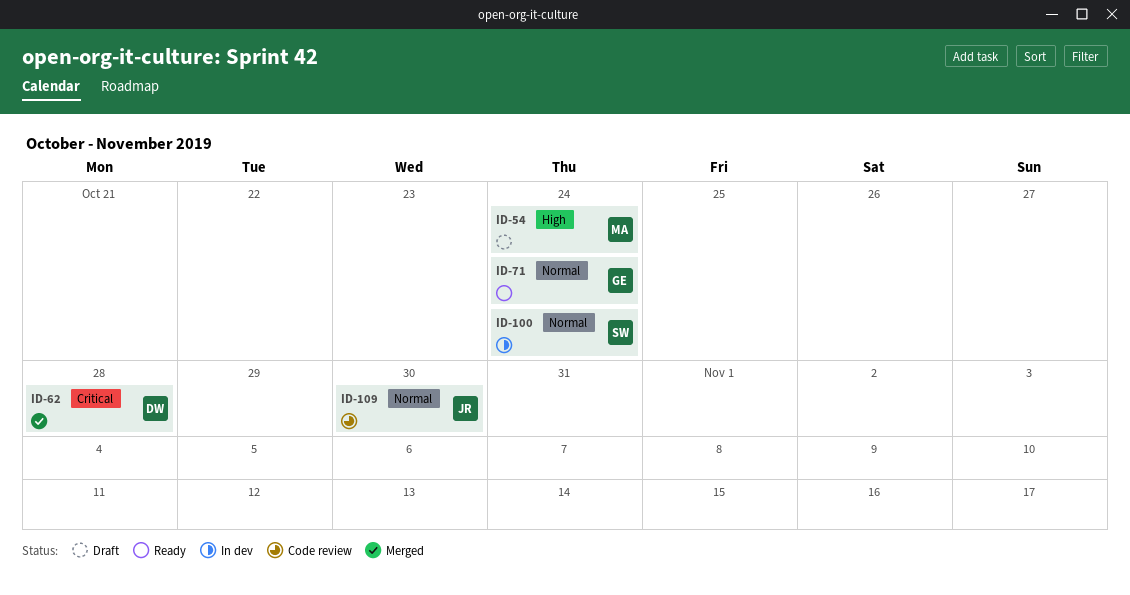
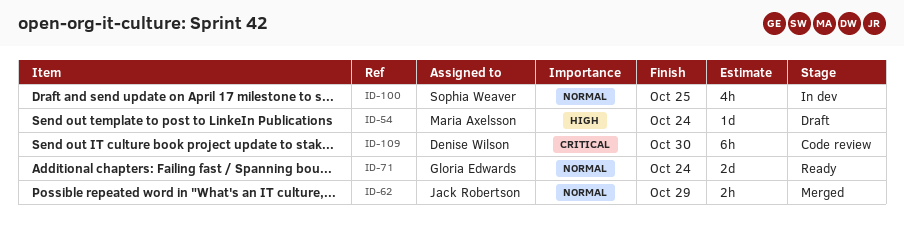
ID-62, owner: Denise Wilson -> Jack Robertson
ID-62, priority: Critical -> Normal
ID-62, due: Oct 28 -> Oct 29
ID-100, due: Oct 24 -> Oct 25
ID-109, owner: Jack Robertson -> Denise Wilson
ID-109, priority: Normal -> Critical

